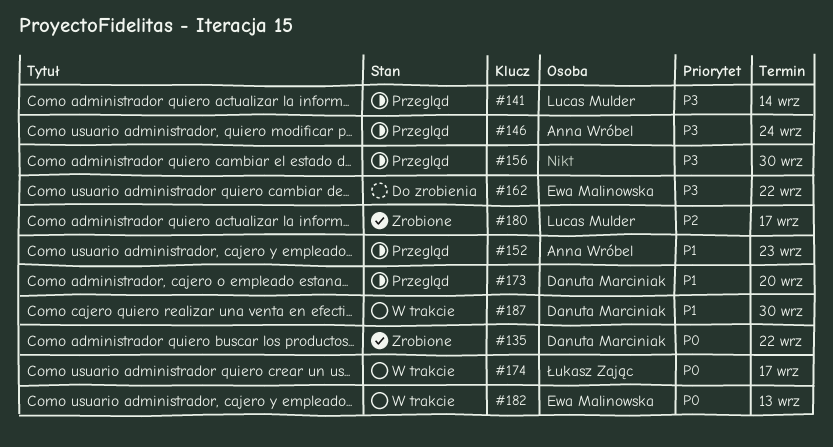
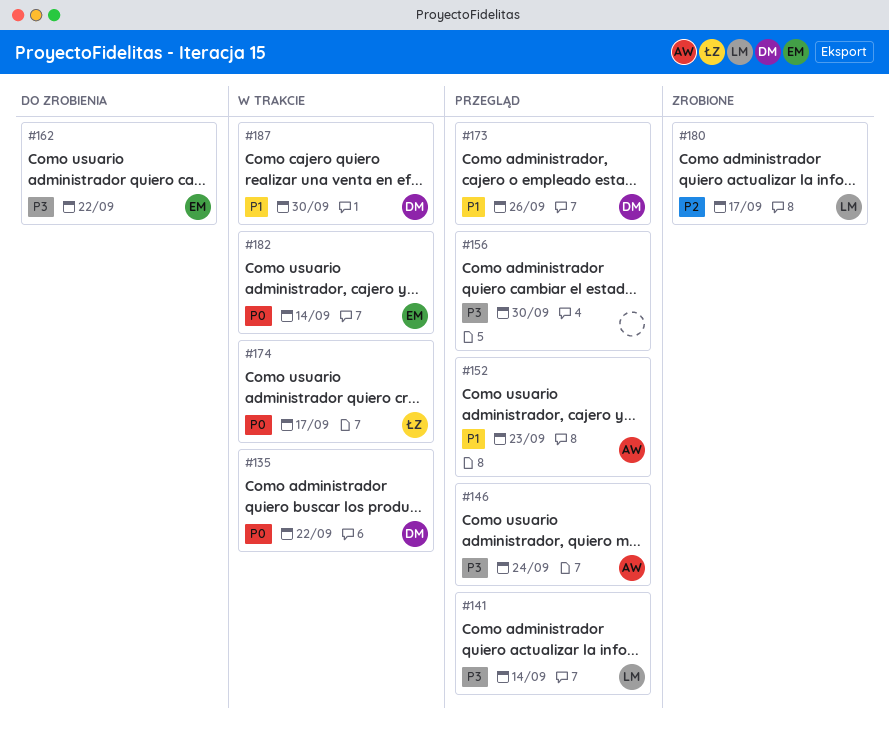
#135, status: Zrobione -> W trakcie
#173, due: Sep 20 -> Sep 26
#182, due: Sep 13 -> Sep 14

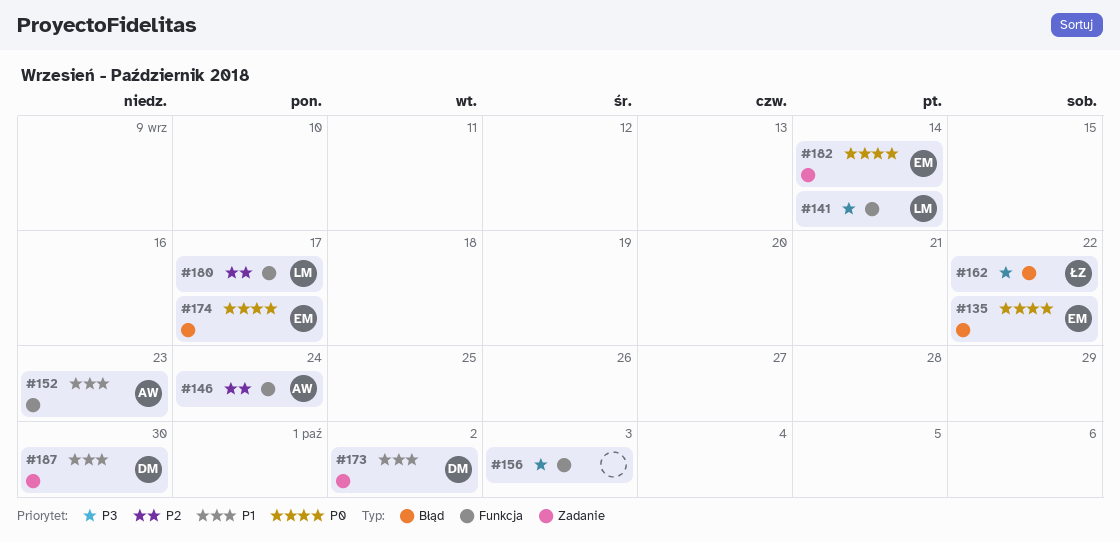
#135, owner: DM -> EM
#146, priority: P3 -> P2
#156, due: Sep 30 -> Oct 3
#162, owner: EM -> ŁZ
#173, due: Sep 26 -> Oct 2
#174, owner: ŁZ -> EM

